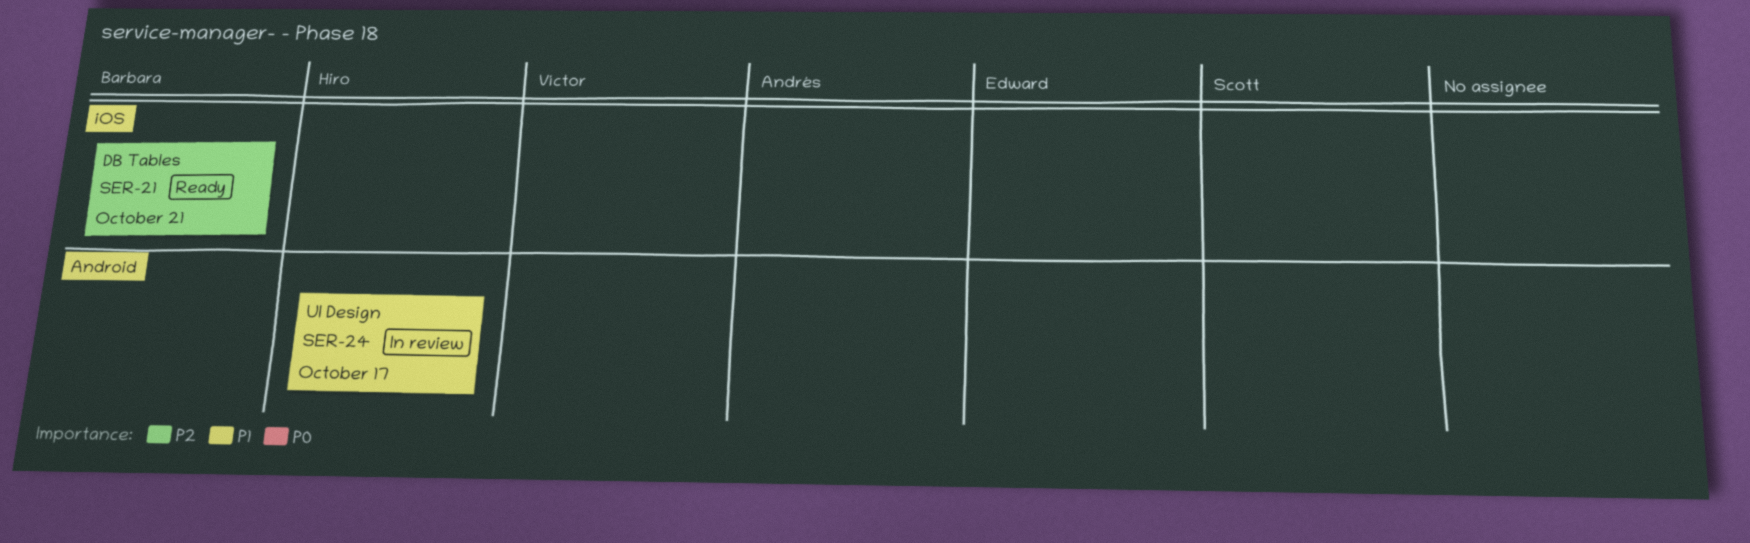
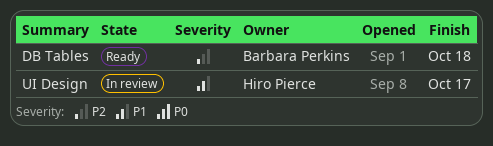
DB Tables, due: Oct 21 -> Oct 18

